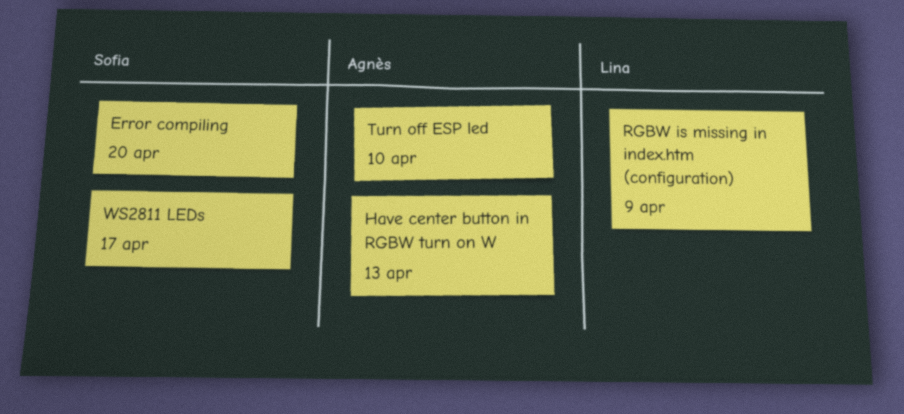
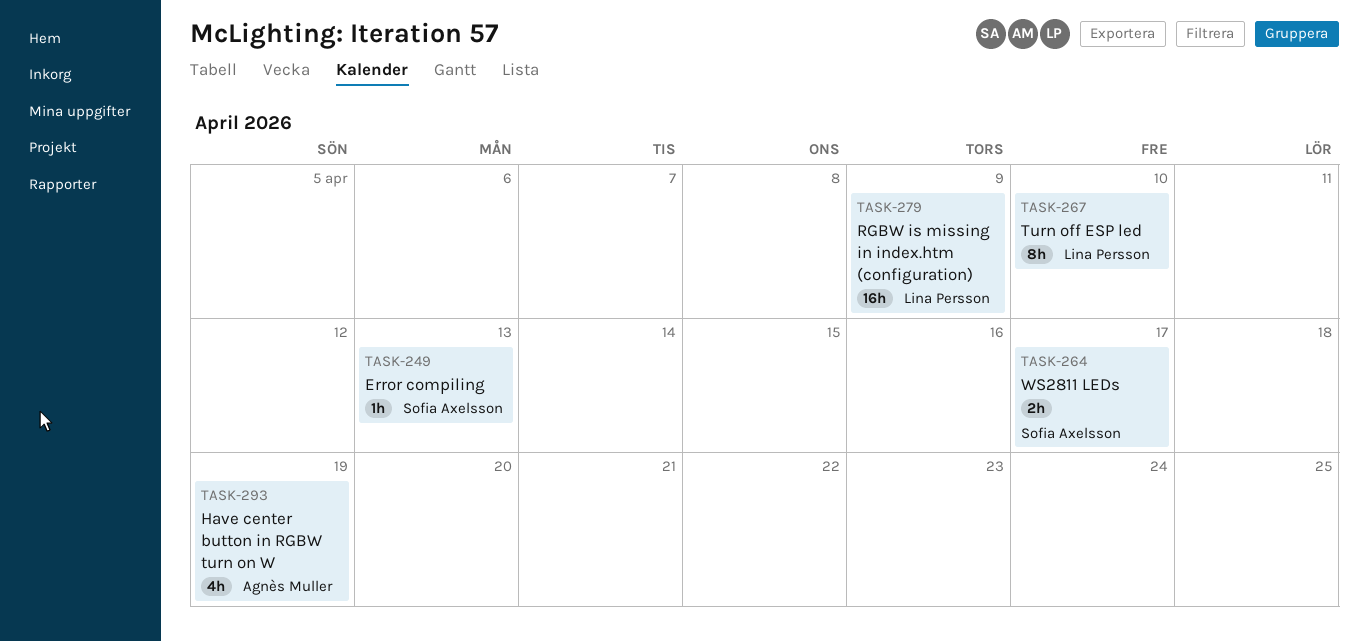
Error compiling, due: Apr 20 -> Apr 13
Have center button in RGBW turn on W, due: Apr 13 -> Apr 19
Turn off ESP led, owner: Agnès Muller -> Lina Persson

